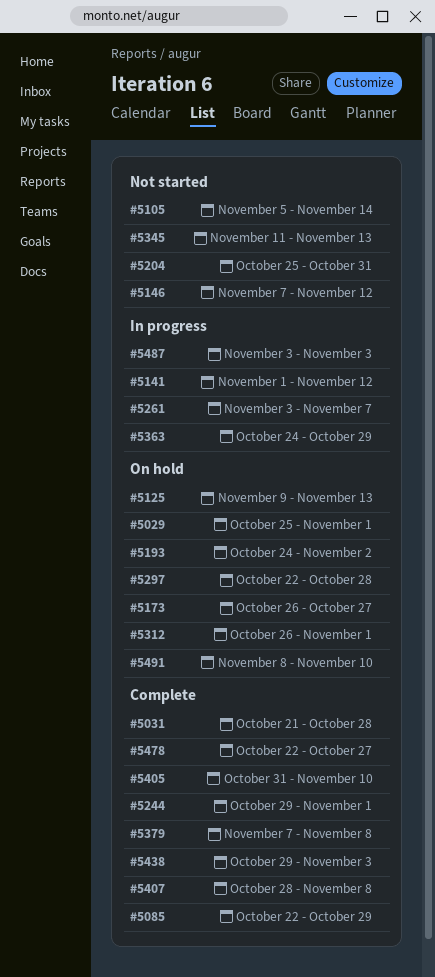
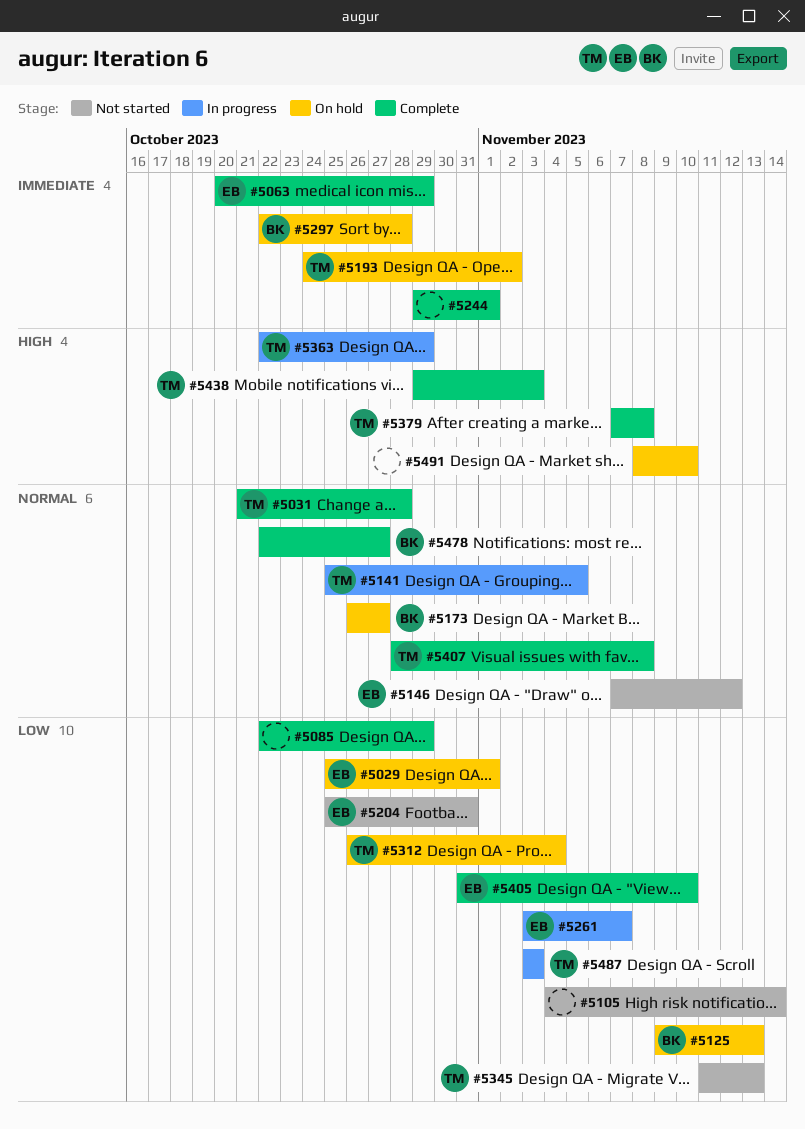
#5063: none -> present
#5105, start: Nov 5 -> Nov 4
#5141, start: Nov 1 -> Oct 25
#5141, due: Nov 12 -> Nov 5
#5312, due: Nov 1 -> Nov 4
#5363, start: Oct 24 -> Oct 22

